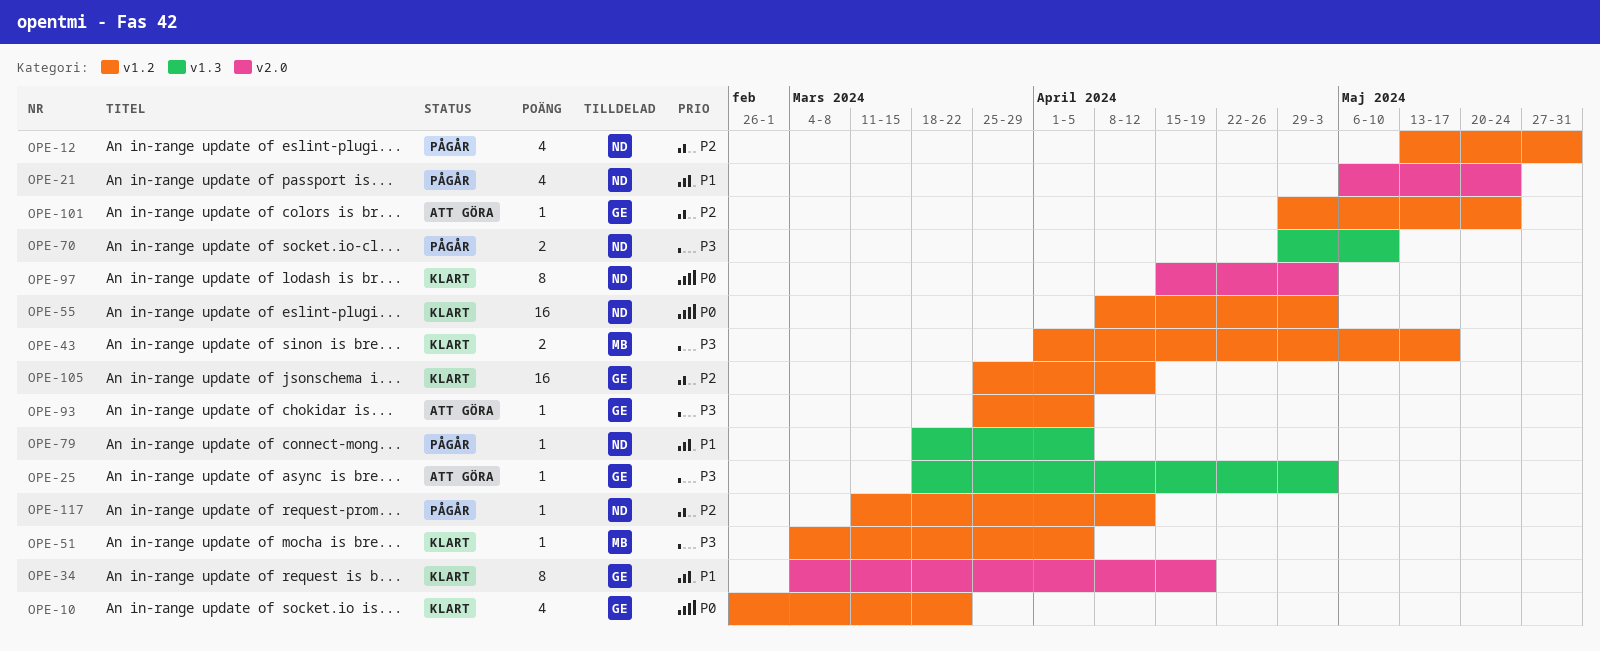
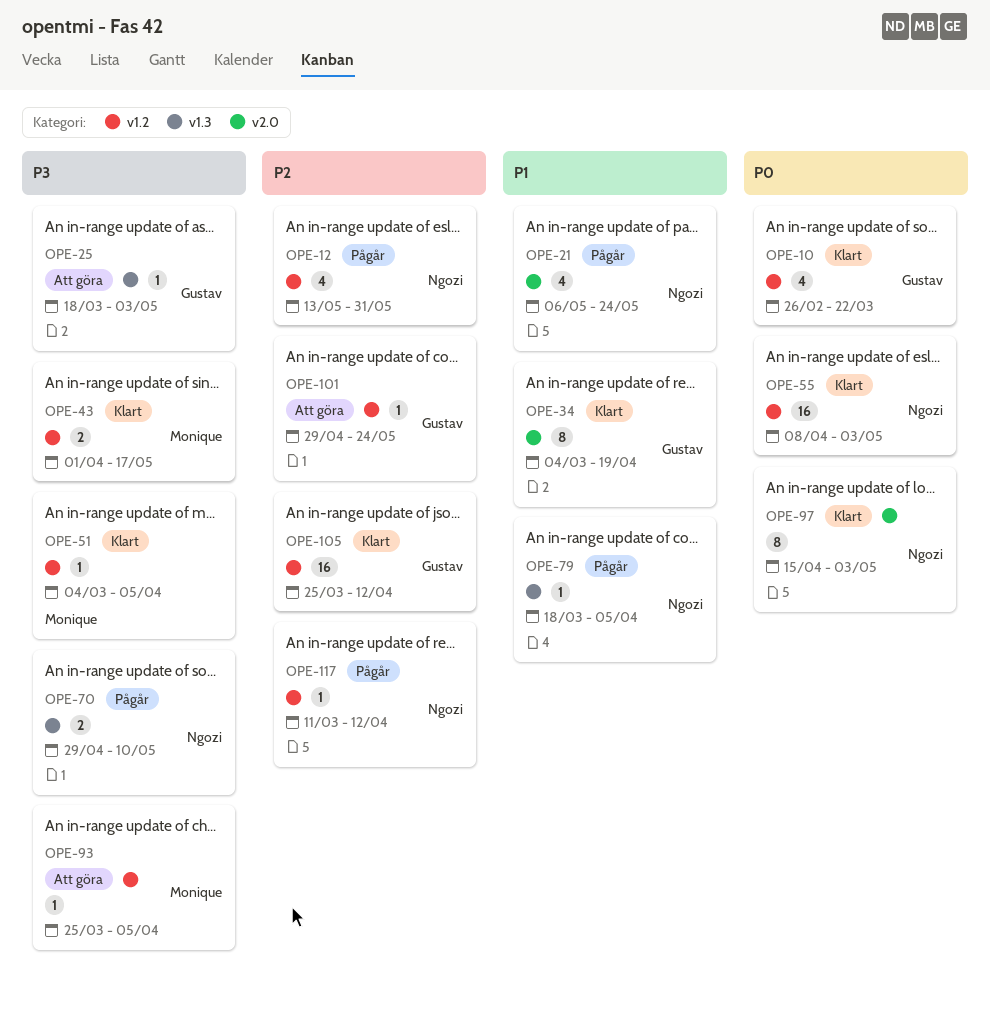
OPE-93, owner: Gustav -> Monique

